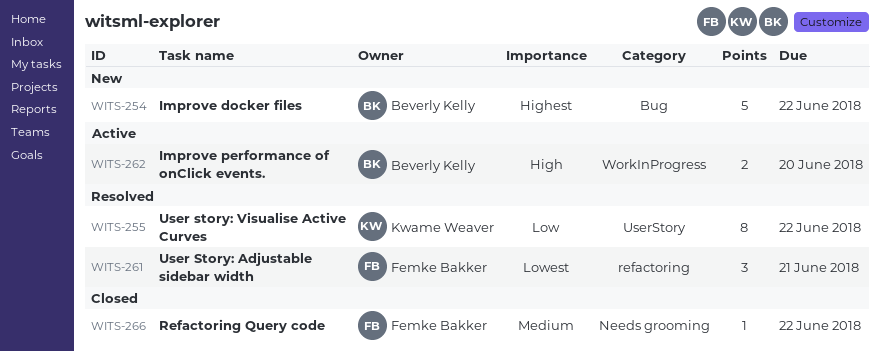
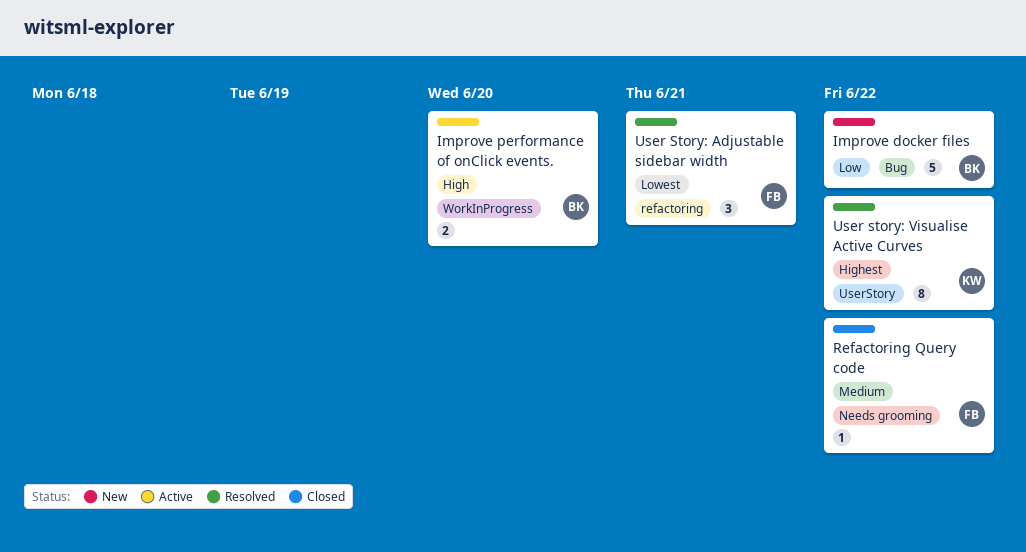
Improve docker files, priority: Highest -> Low
User story: Visualise Active Curves, priority: Low -> Highest

